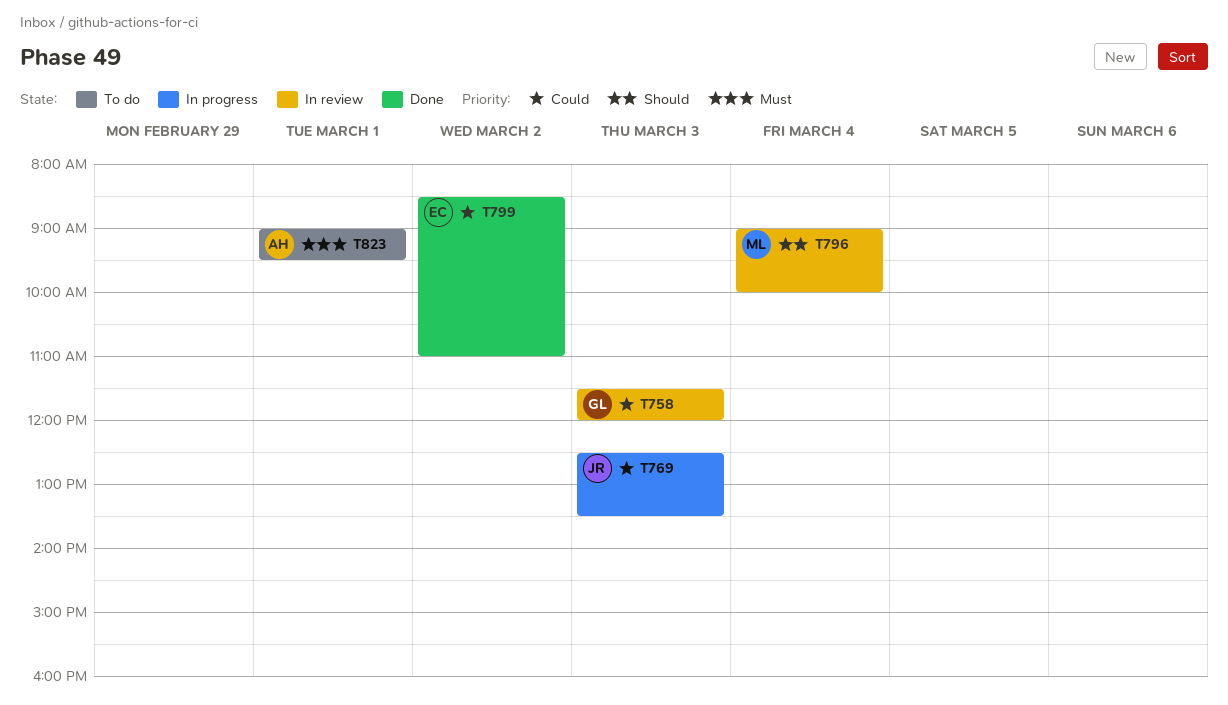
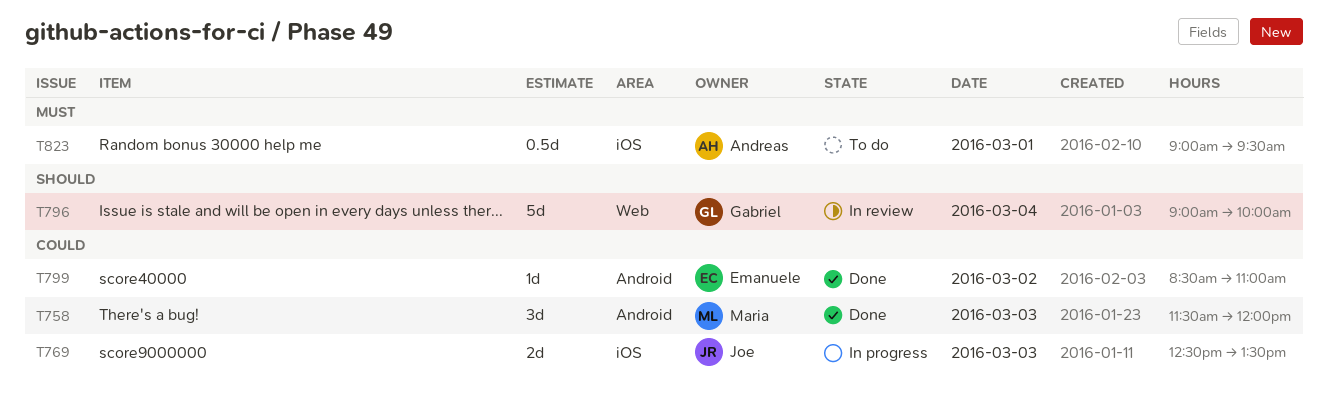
T758, status: In review -> Done
T758, owner: Gabriel -> Maria
T796, owner: Maria -> Gabriel

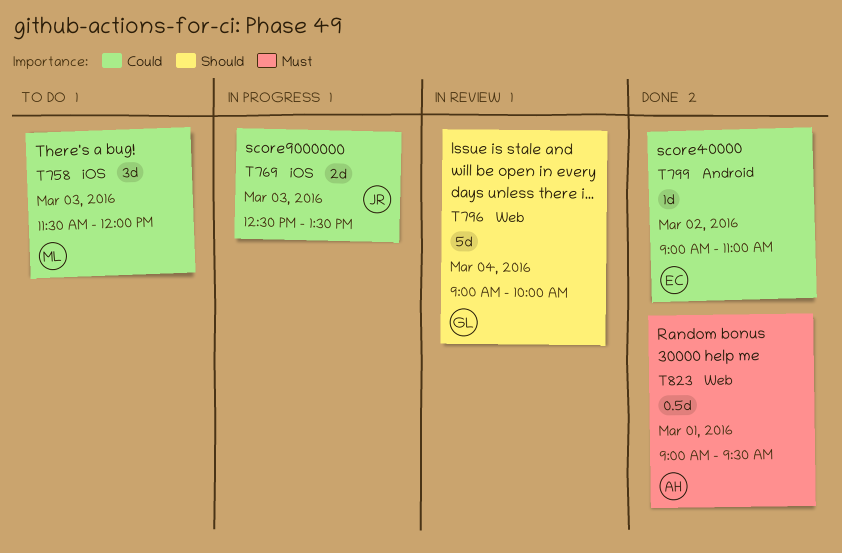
T758, status: Done -> To do
T758, label: Android -> iOS
T799, begins: 08:30 -> 09:00
T823, status: To do -> Done
T823, label: iOS -> Web

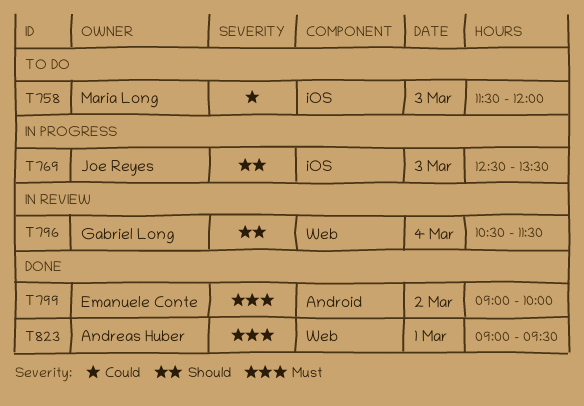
T769, priority: Could -> Should
T796, begins: 09:00 -> 10:30
T796, ends: 10:00 -> 11:30
T799, priority: Could -> Must
T799, ends: 11:00 -> 10:00

